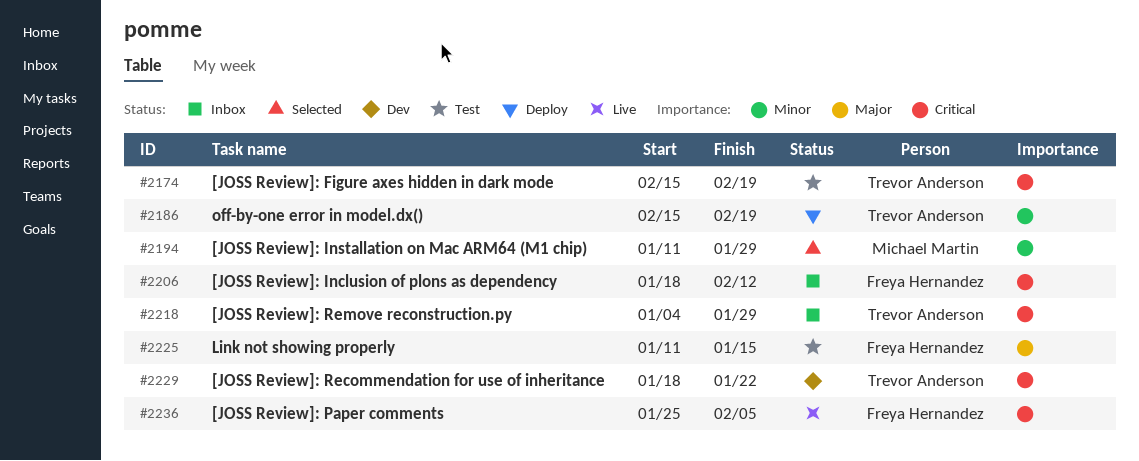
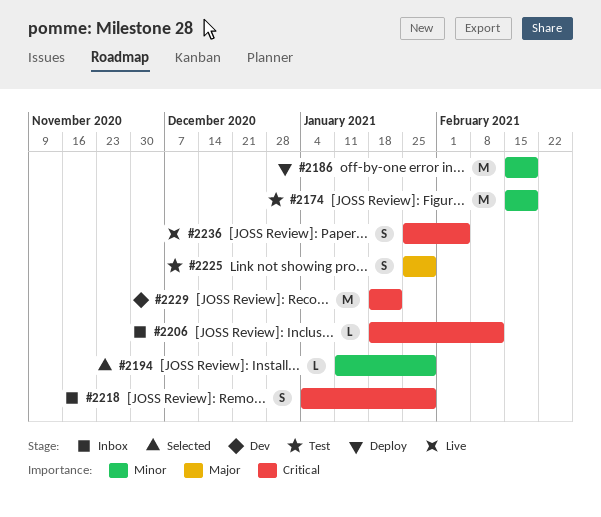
#2174, priority: Critical -> Minor
#2225, start: Jan 11 -> Jan 25
#2225, due: Jan 15 -> Jan 29

